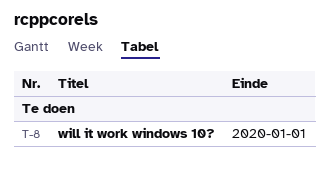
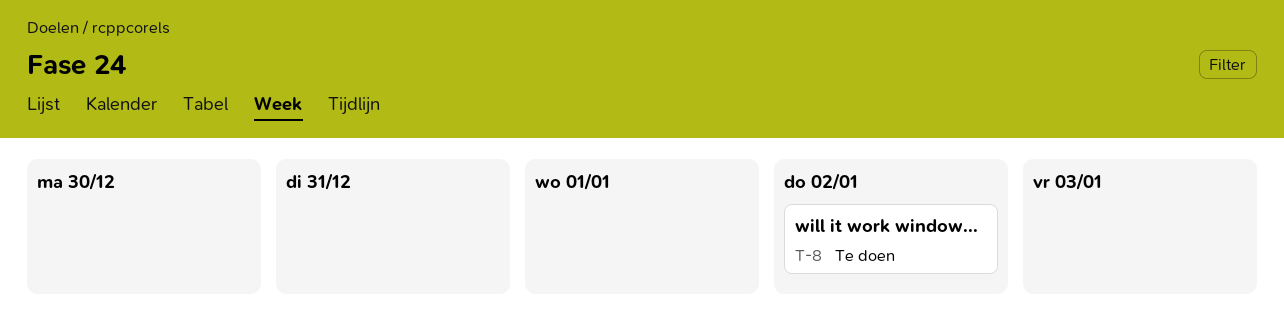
T-8, due: Jan 1 -> Jan 2

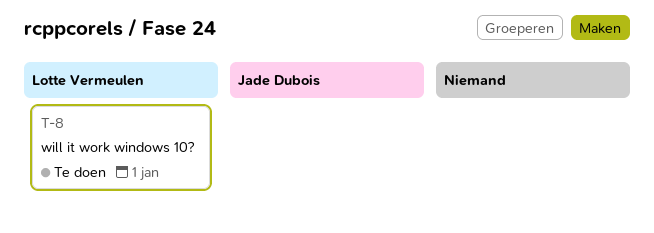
T-8, due: Jan 2 -> Jan 1

